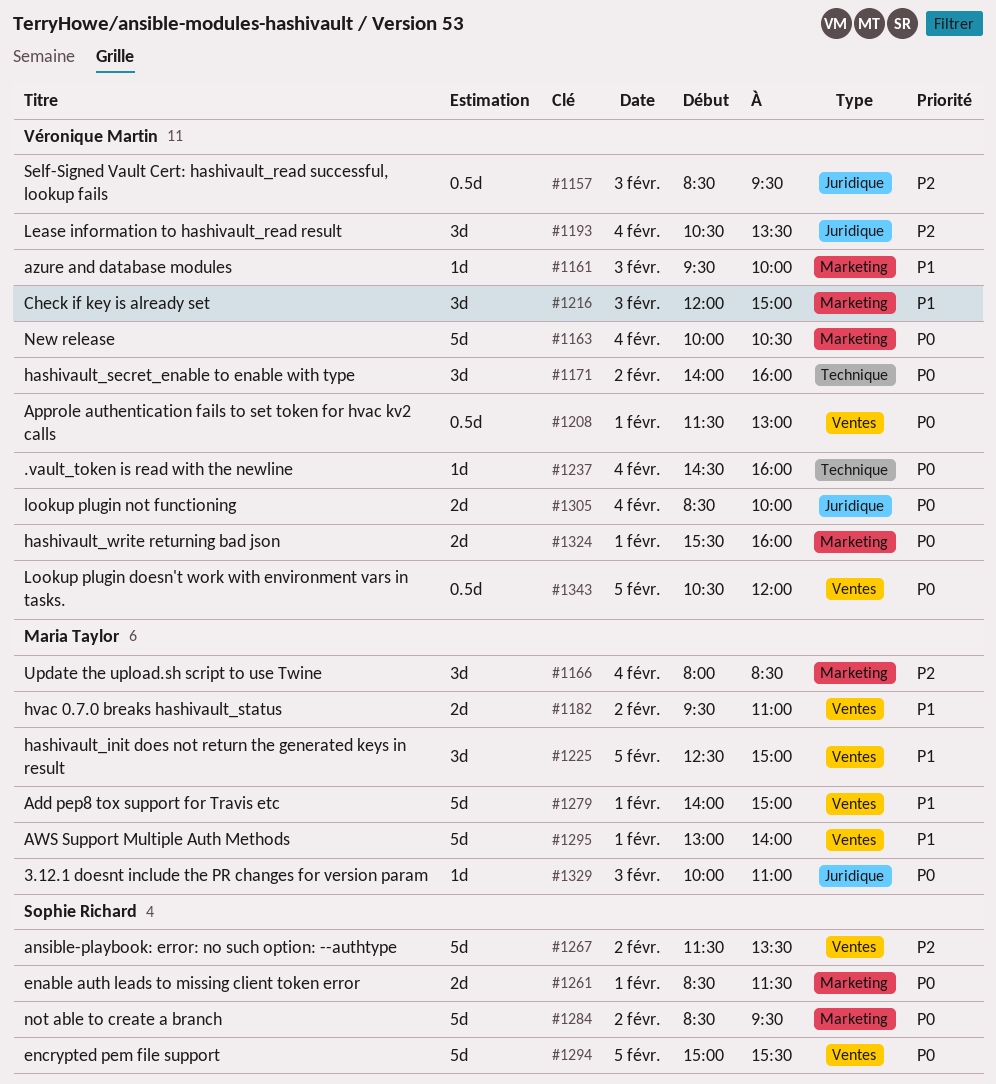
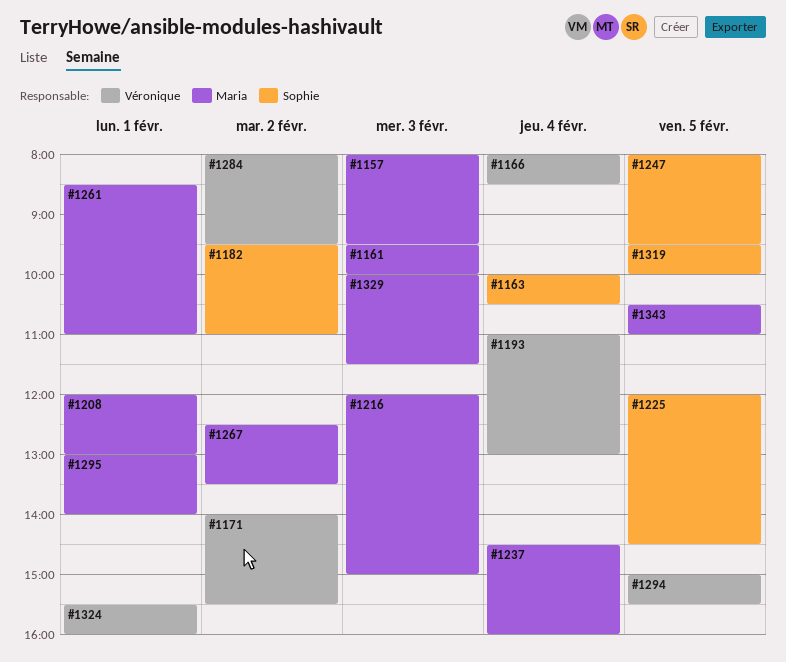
#1157, owner: Véronique Martin -> Maria Taylor
#1157, begins: 08:30 -> 08:00
#1161, owner: Véronique Martin -> Maria Taylor
#1163, owner: Véronique Martin -> Sophie Richard
#1166, owner: Maria Taylor -> Véronique Martin
#1171, ends: 16:00 -> 15:30
#1182, owner: Maria Taylor -> Sophie Richard
#1193, begins: 10:30 -> 11:00
#1193, ends: 13:30 -> 13:00
#1208, owner: Véronique Martin -> Maria Taylor
#1208, begins: 11:30 -> 12:00
#1216, owner: Véronique Martin -> Maria Taylor
#1225, owner: Maria Taylor -> Sophie Richard
#1225, begins: 12:30 -> 12:00
#1225, ends: 15:00 -> 14:30
#1237, owner: Véronique Martin -> Maria Taylor
#1247: none -> present
#1261, owner: Sophie Richard -> Maria Taylor
#1261, ends: 11:30 -> 11:00
#1267, owner: Sophie Richard -> Maria Taylor
#1267, begins: 11:30 -> 12:30
#1279: present -> none
#1284, owner: Sophie Richard -> Véronique Martin
#1284, begins: 08:30 -> 08:00
#1294, owner: Sophie Richard -> Véronique Martin
#1305: present -> none
#1319: none -> present
#1329, ends: 11:00 -> 11:30
#1343, owner: Véronique Martin -> Maria Taylor
#1343, ends: 12:00 -> 11:00

